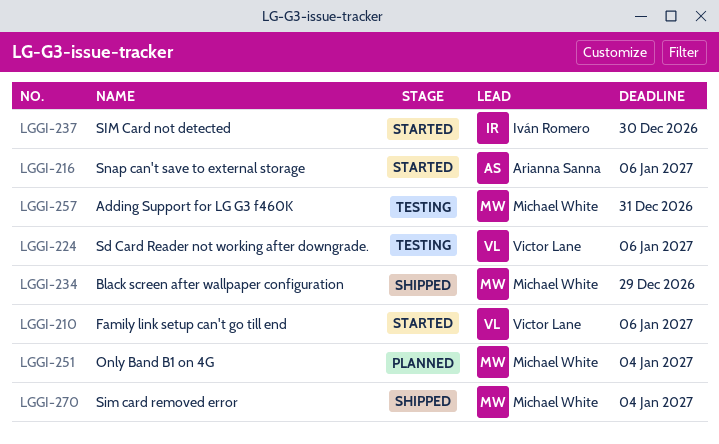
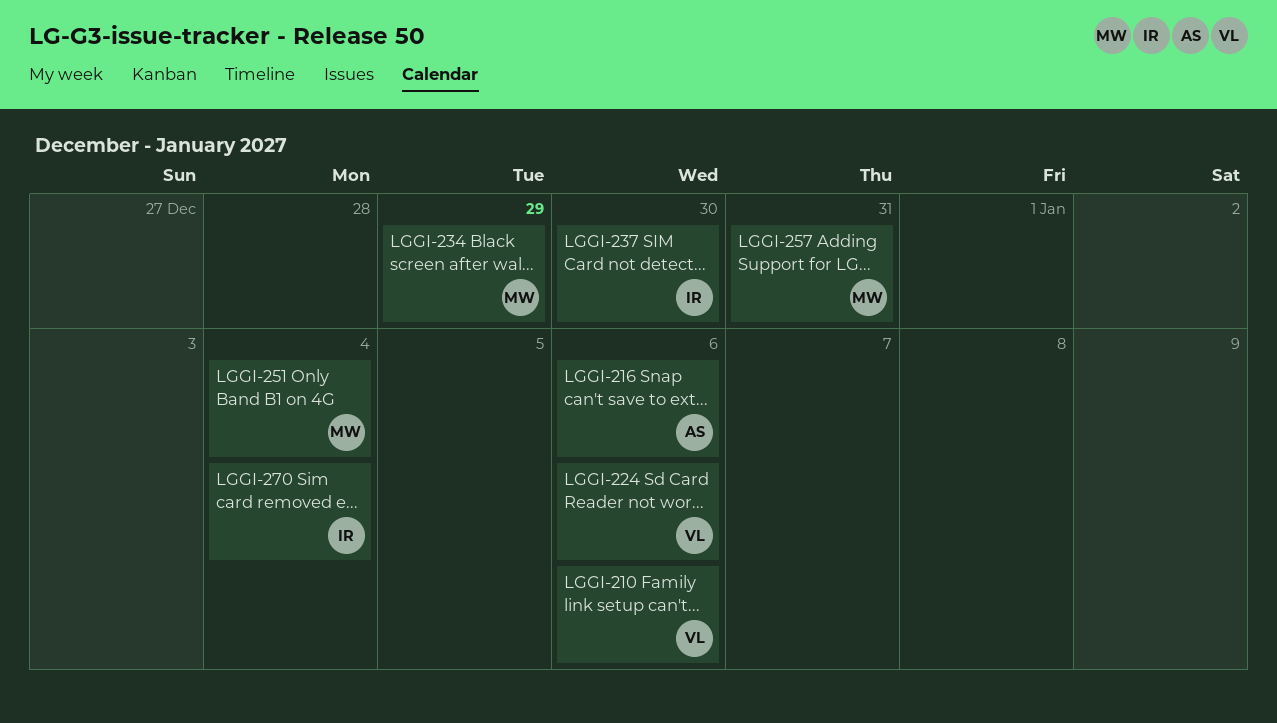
LGGI-270, owner: Michael White -> Iván Romero

